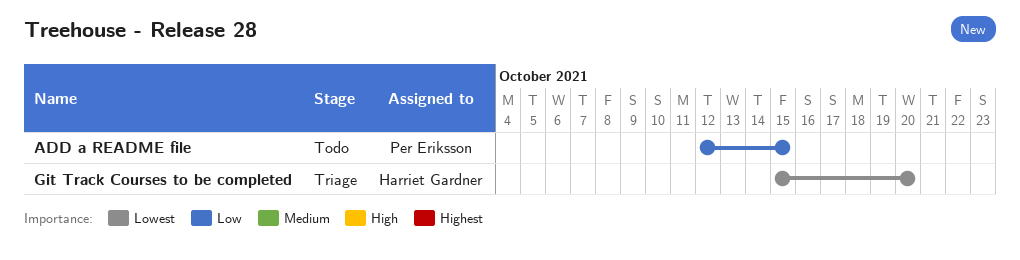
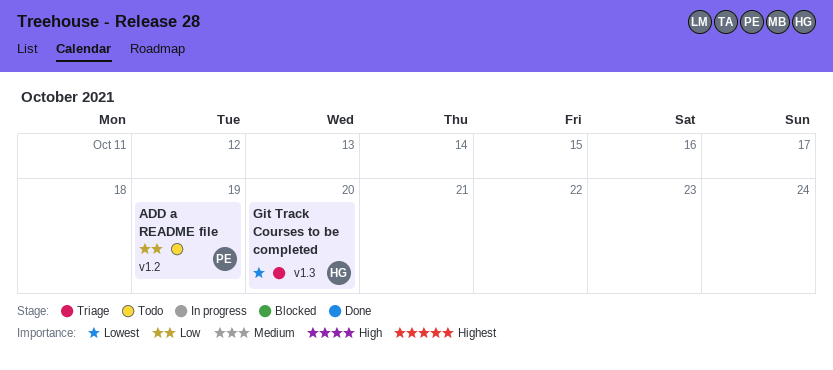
ADD a README file, due: Oct 15 -> Oct 19

